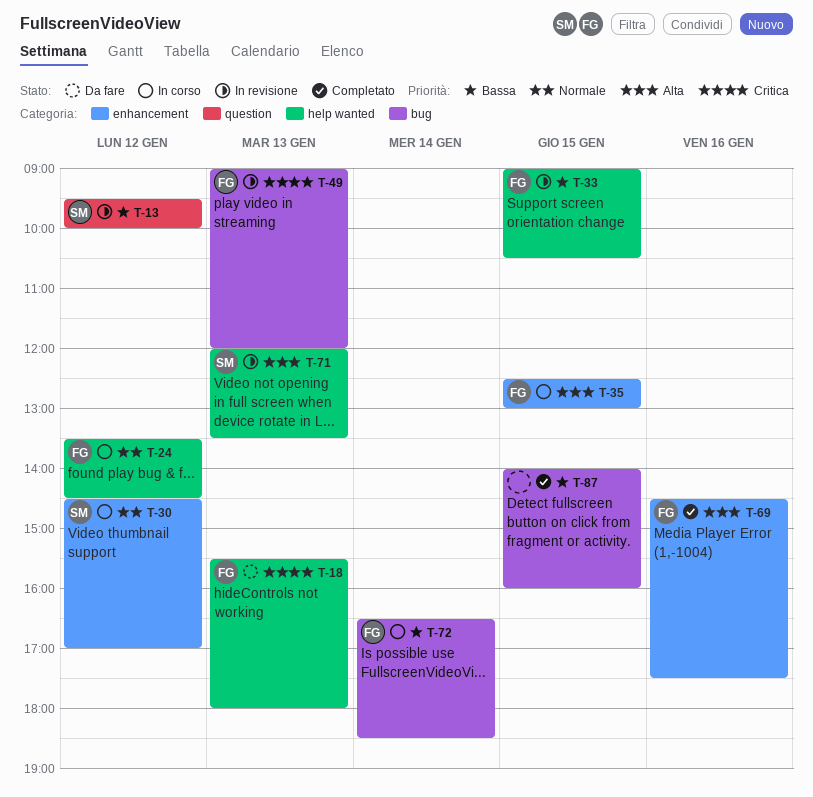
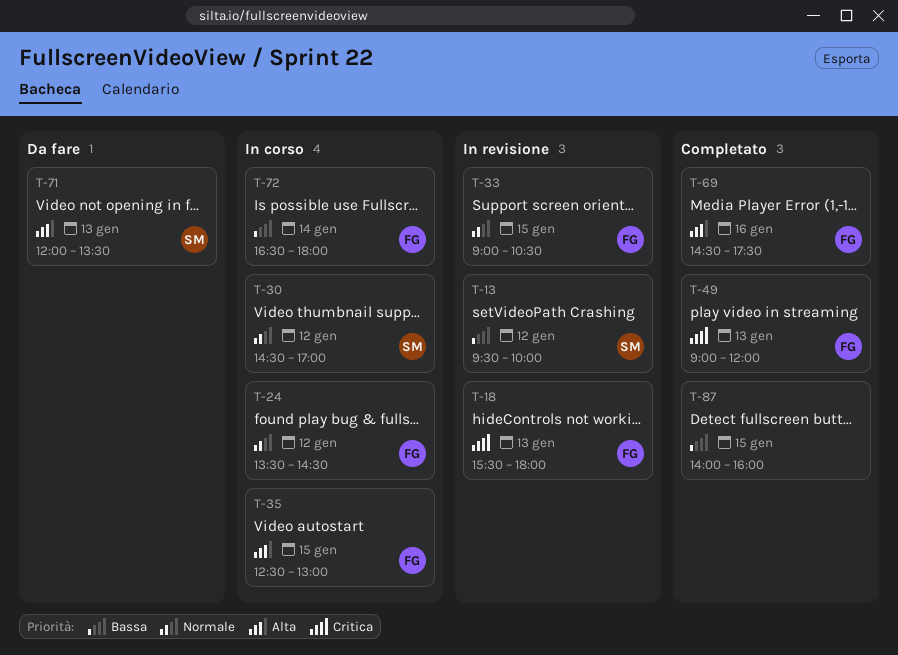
T-18, status: Da fare -> In revisione
T-33, priority: Bassa -> Normale
T-49, status: In revisione -> Completato
T-71, status: In revisione -> Da fare
T-72, ends: 18:30 -> 18:00

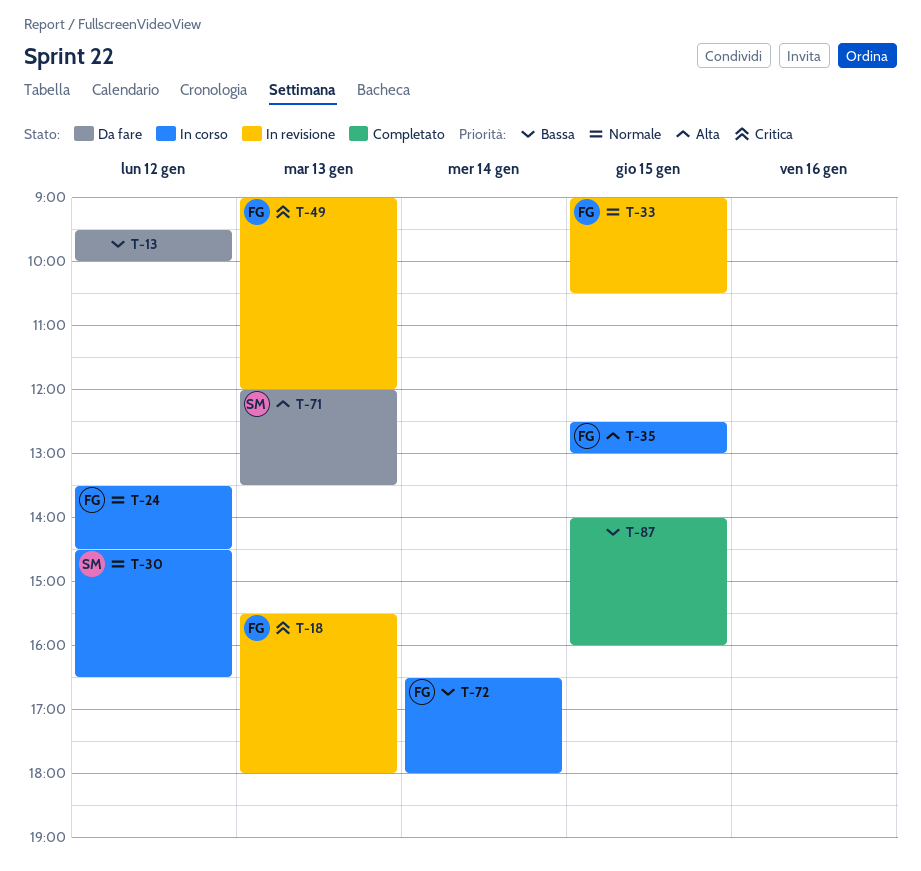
T-13, status: In revisione -> Da fare
T-13, owner: SM -> none
T-30, ends: 17:00 -> 16:30
T-49, status: Completato -> In revisione
T-69: present -> none

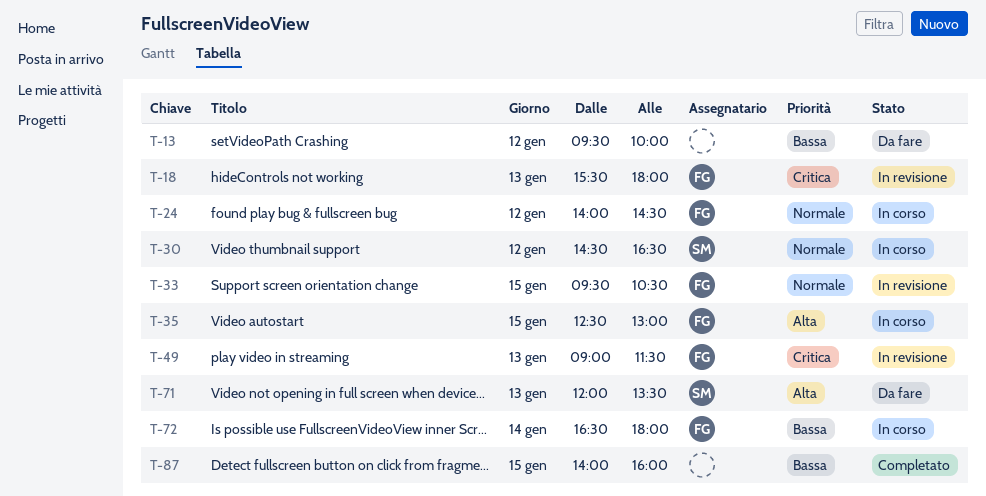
T-24, begins: 13:30 -> 14:00
T-33, begins: 09:00 -> 09:30
T-49, ends: 12:00 -> 11:30

